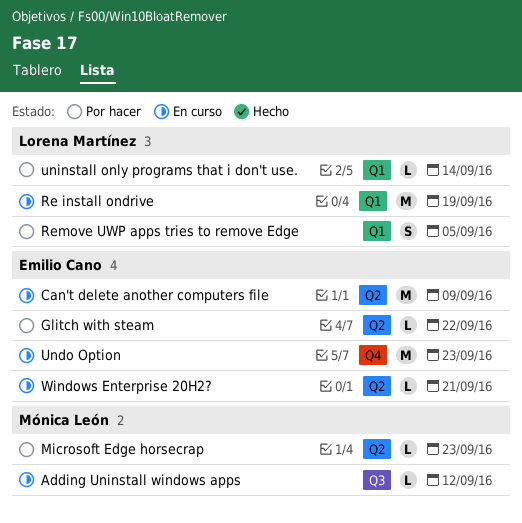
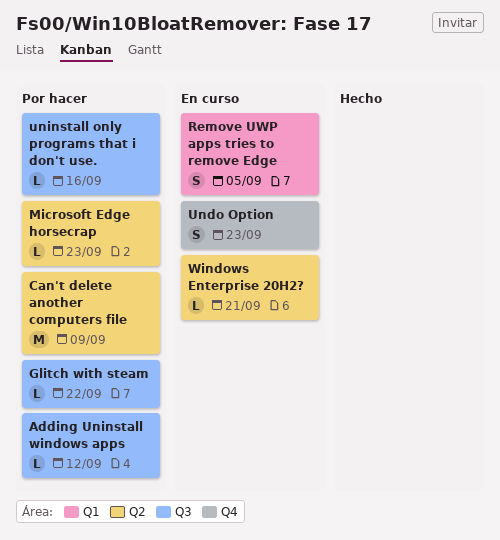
Adding Uninstall windows apps, status: En curso -> Por hacer
Can't delete another computers file, status: En curso -> Por hacer
Glitch with steam, label: Q2 -> Q3
Re install ondrive: present -> none
Remove UWP apps tries to remove Edge, status: Por hacer -> En curso
Undo Option, estimate: M -> S
uninstall only programs that i don't use., label: Q1 -> Q3
uninstall only programs that i don't use., due: Sep 14 -> Sep 16

